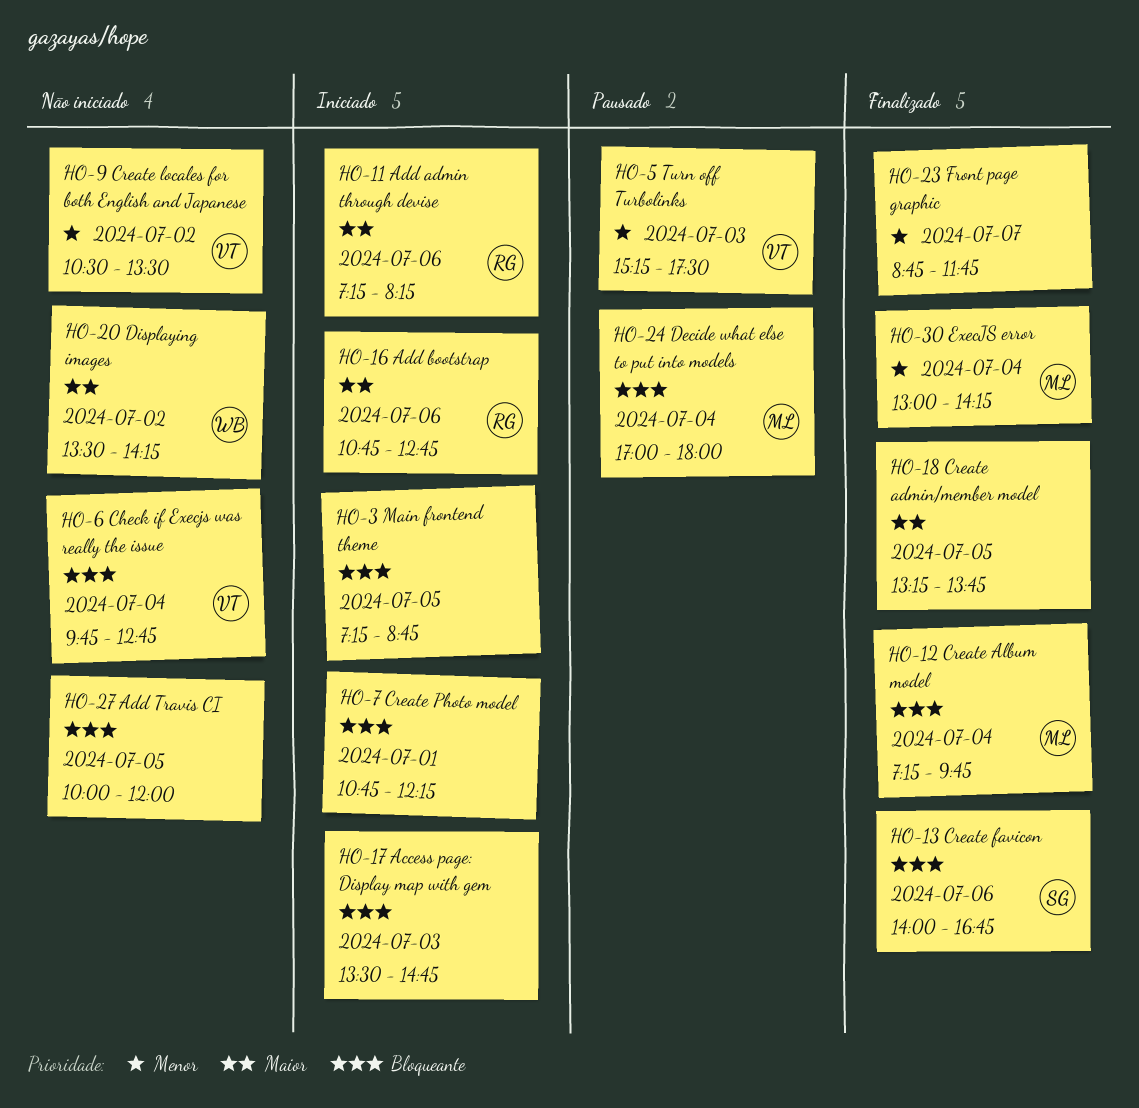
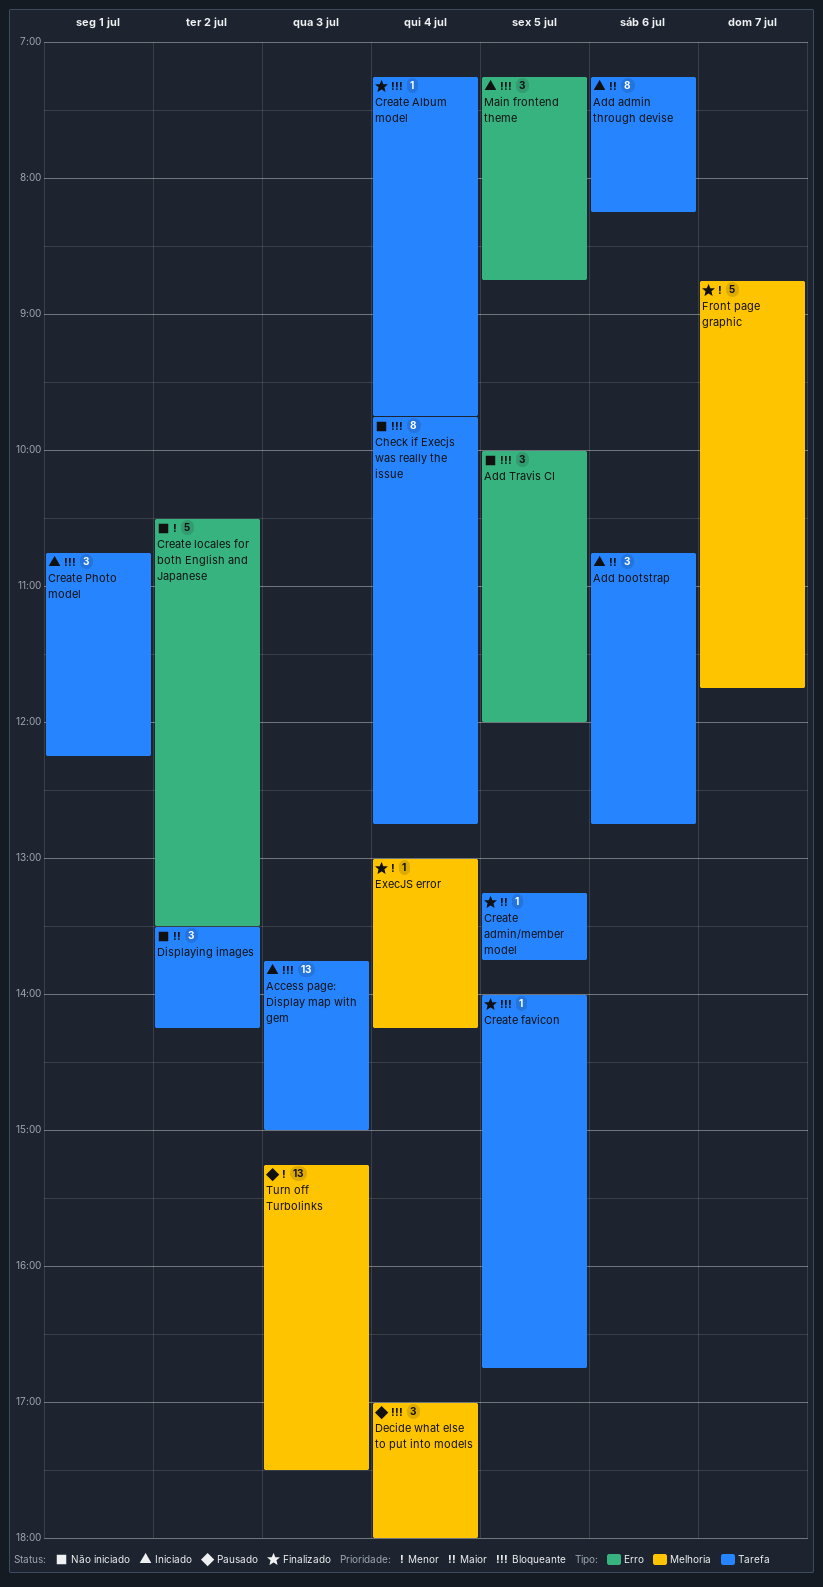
Access page: Display map with gem, begins: 13:30 -> 13:45
Access page: Display map with gem, ends: 14:45 -> 15:00
Create favicon, day: Jul 6 -> Jul 5

